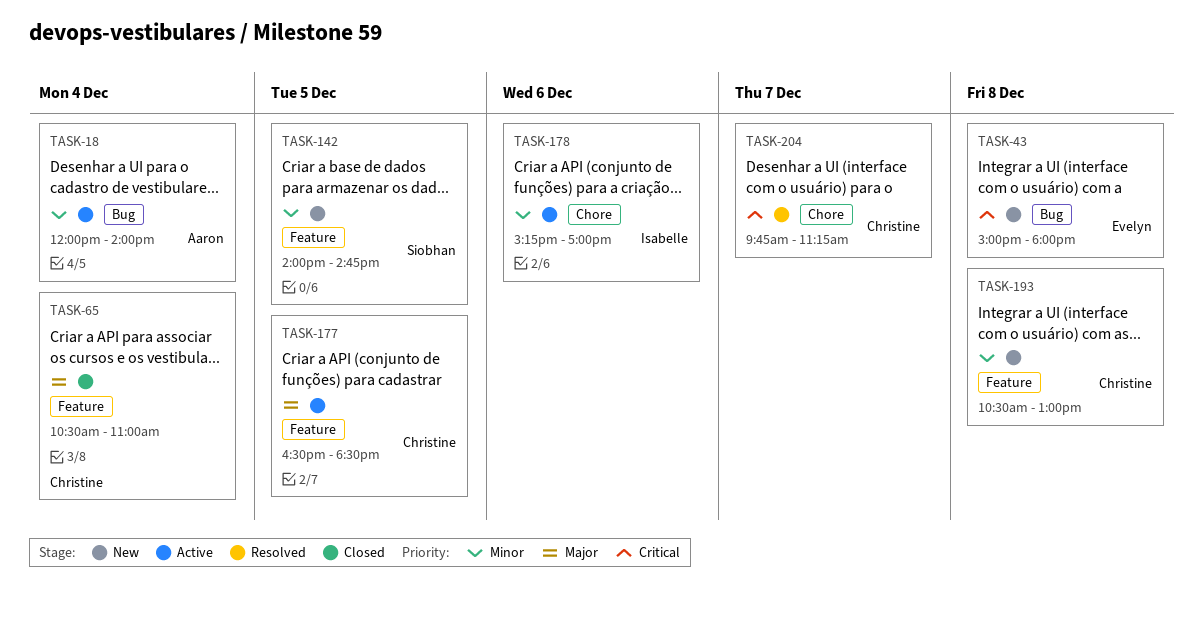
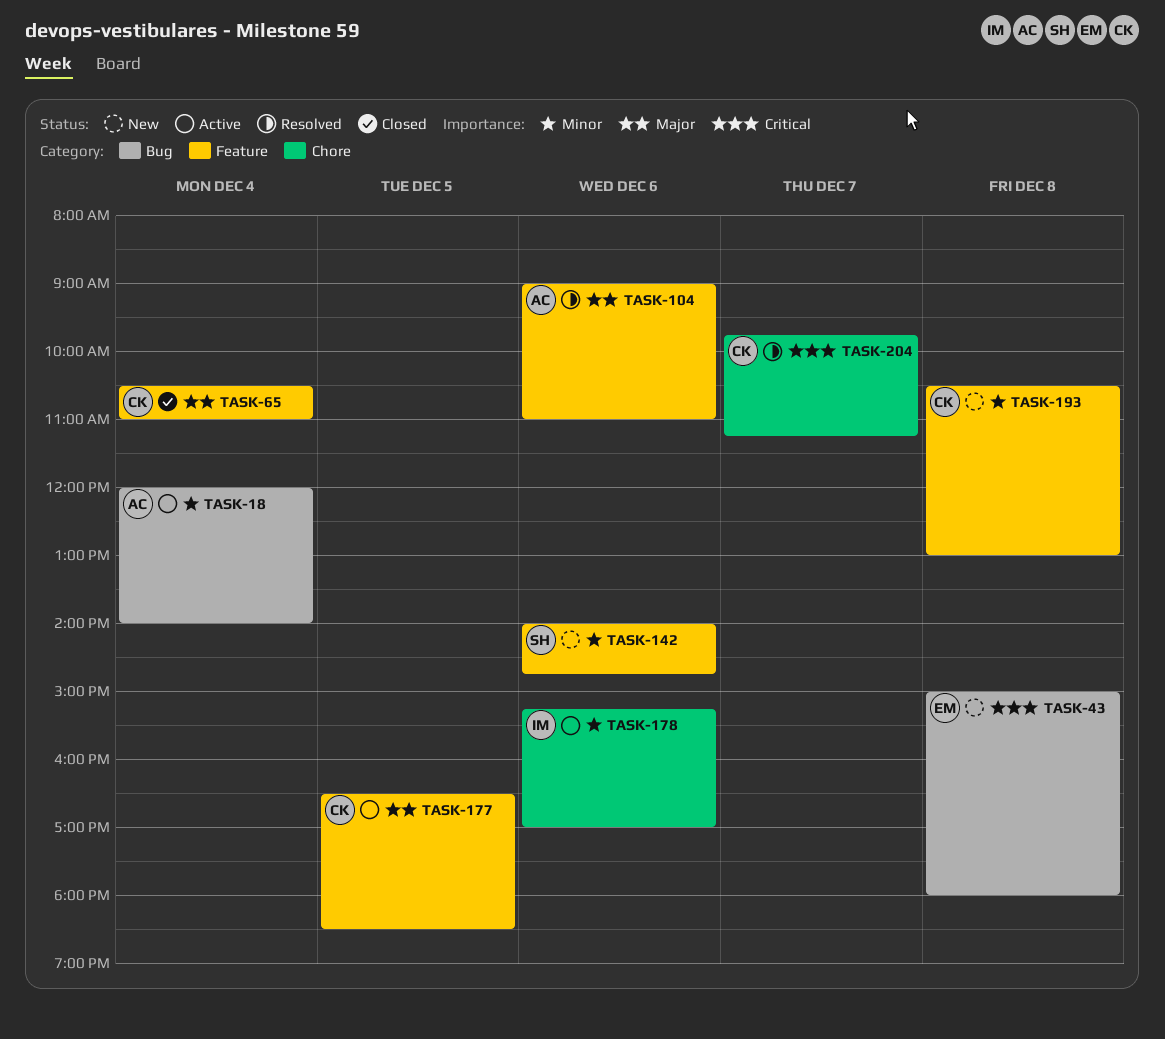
TASK-104: none -> present
TASK-142, day: Dec 5 -> Dec 6

